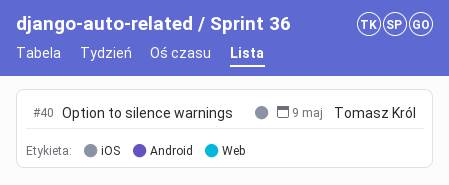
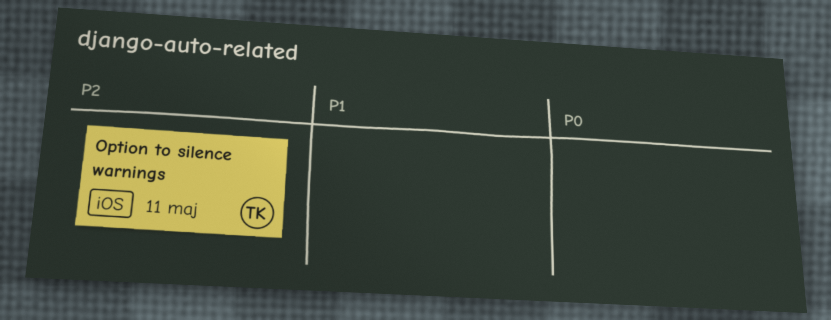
Option to silence warnings, due: May 9 -> May 11

